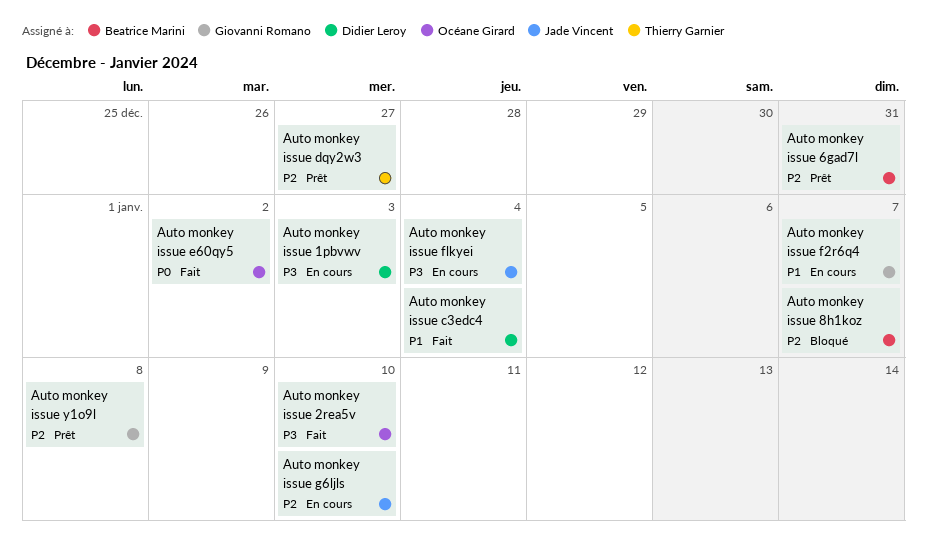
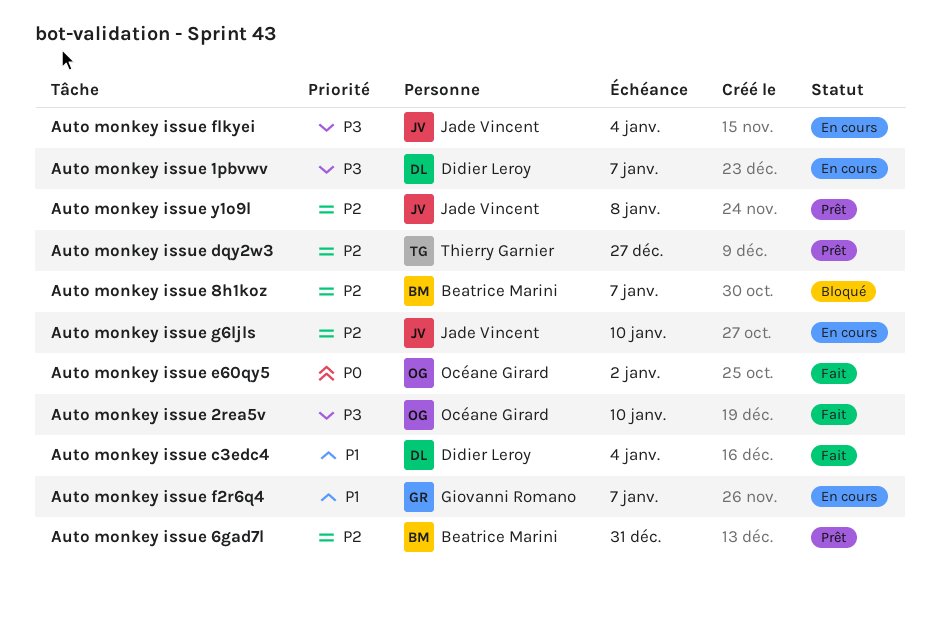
Auto monkey issue 1pbvwv, due: Jan 3 -> Jan 7
Auto monkey issue y1o9l, owner: Giovanni Romano -> Jade Vincent

